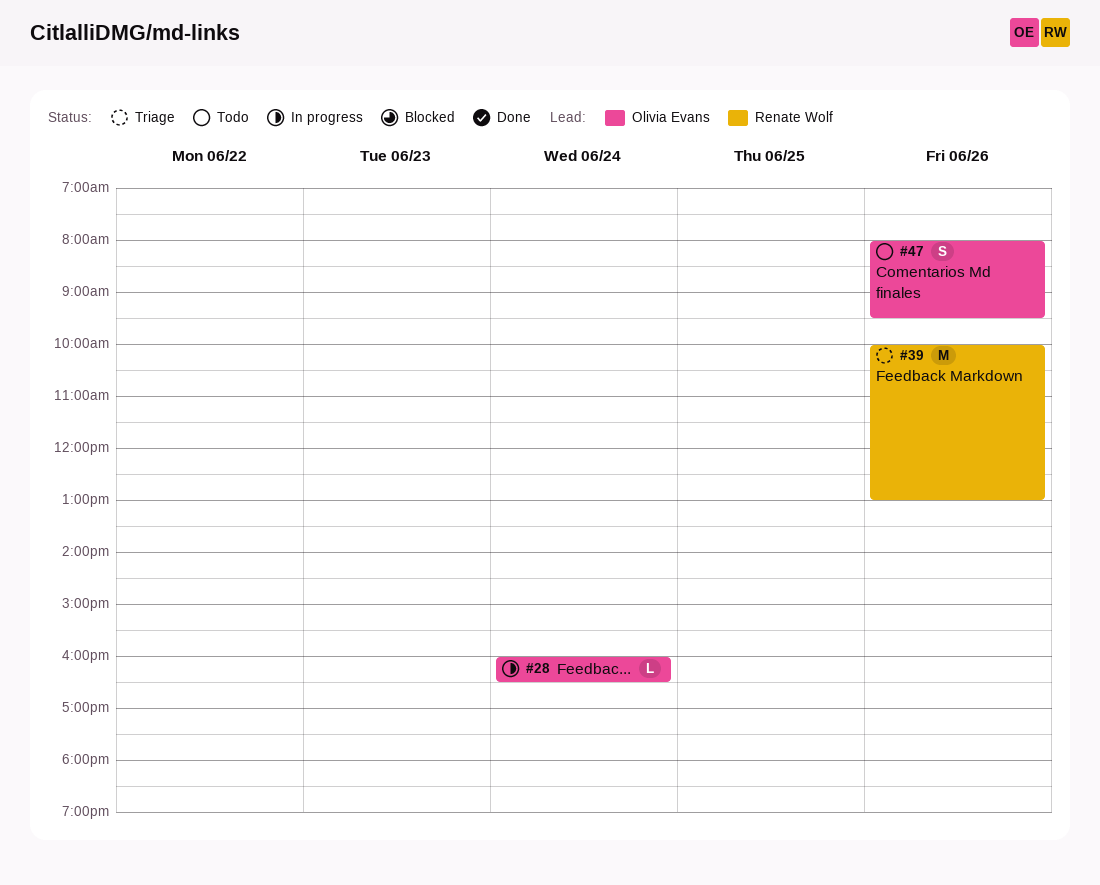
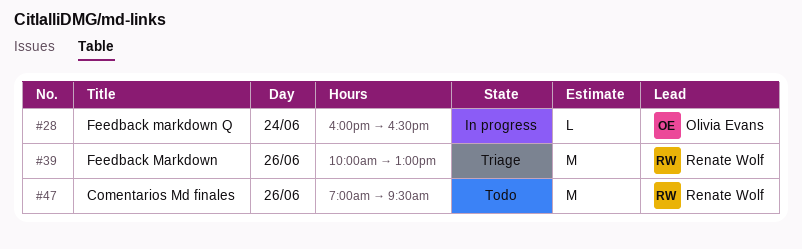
#47, owner: Olivia Evans -> Renate Wolf
#47, estimate: S -> M
#47, begins: 08:00 -> 07:00

